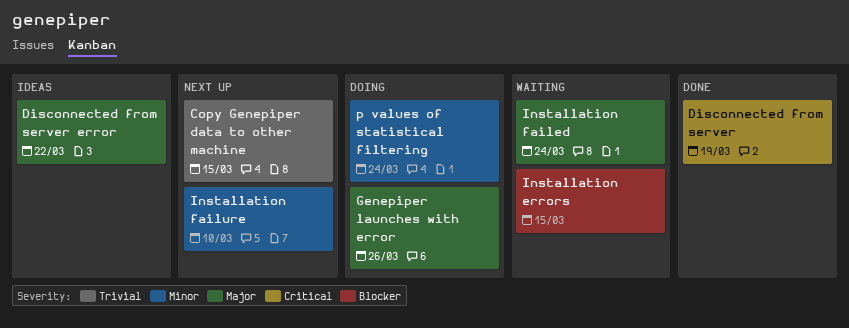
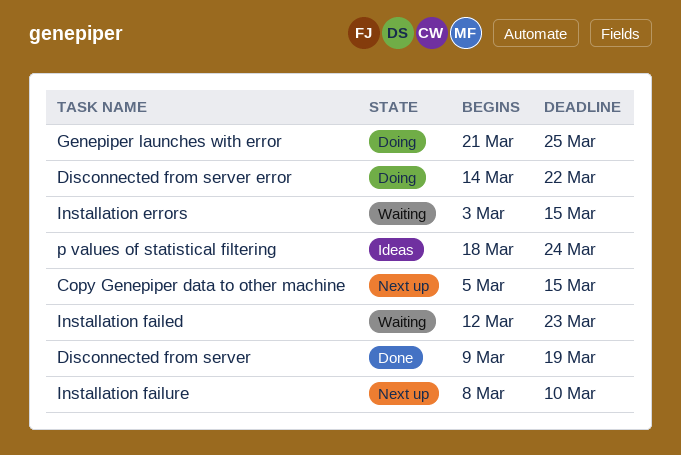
Disconnected from server error, status: Ideas -> Doing
Genepiper launches with error, due: Mar 26 -> Mar 25
Installation failed, due: Mar 24 -> Mar 23
p values of statistical filtering, status: Doing -> Ideas

